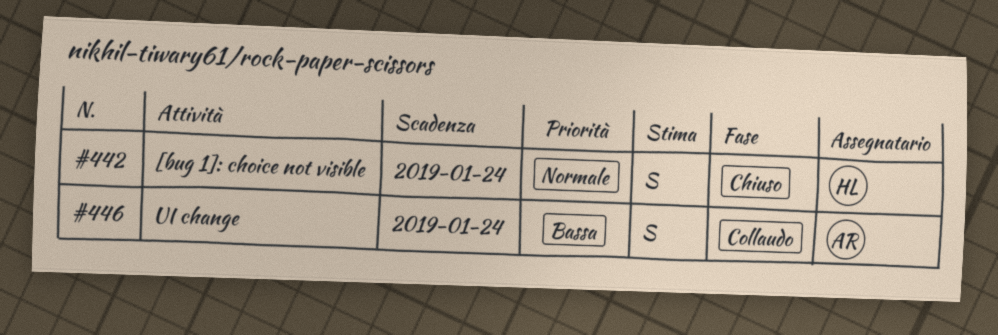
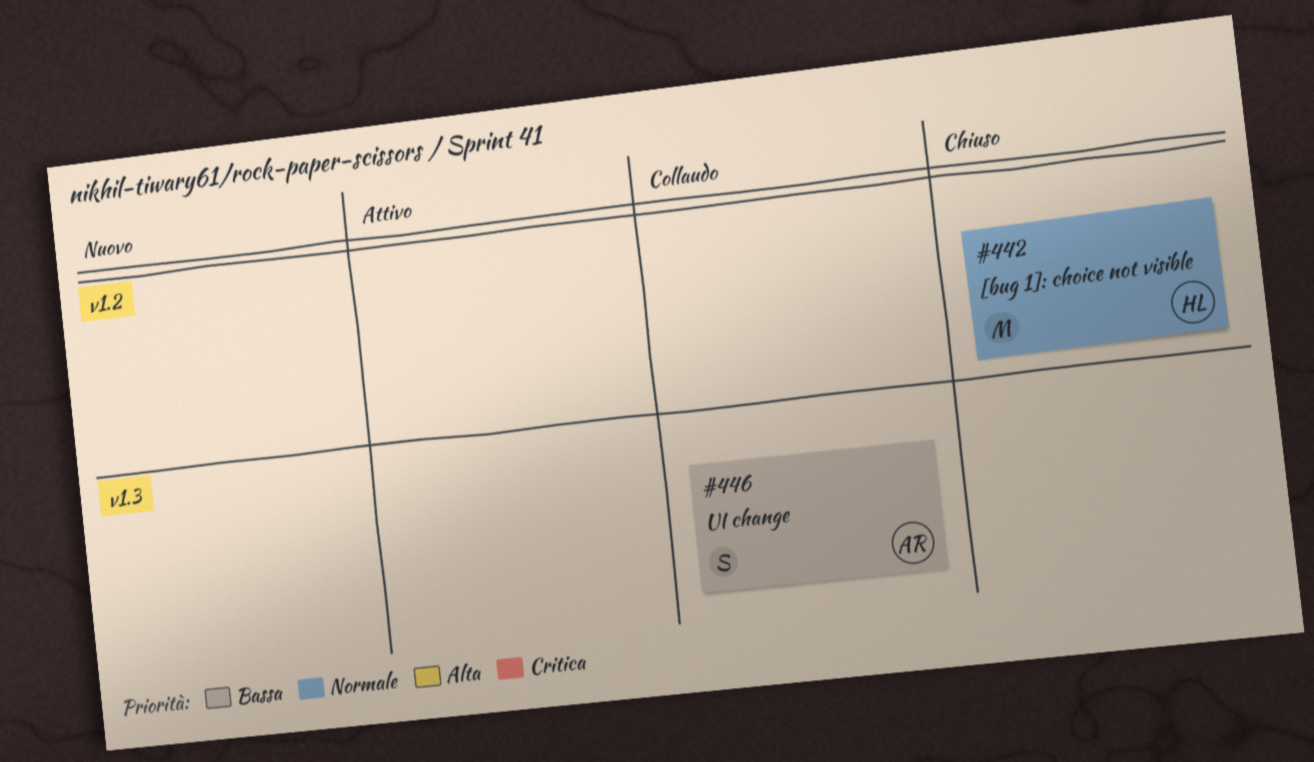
#442, estimate: S -> M

